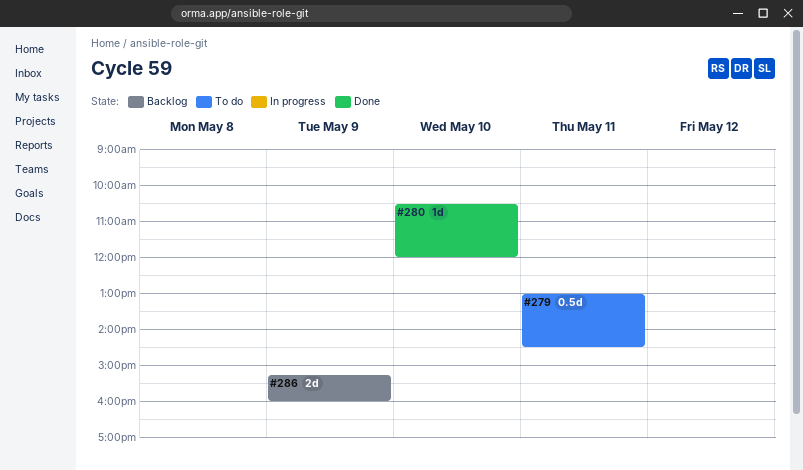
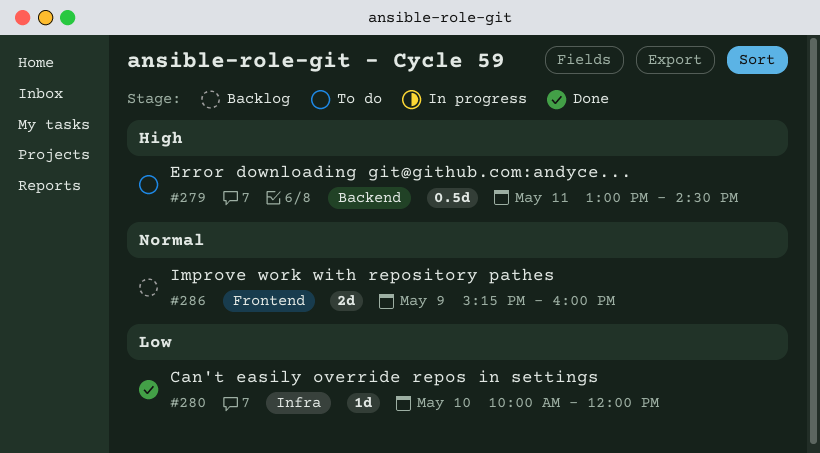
#280, begins: 10:30 -> 10:00

